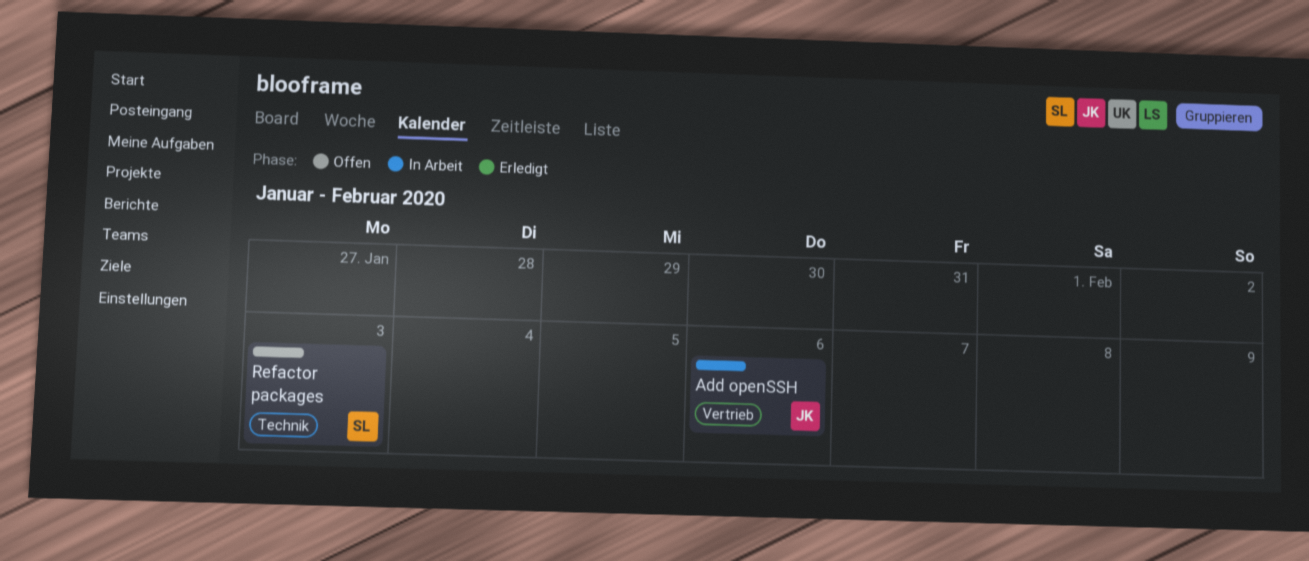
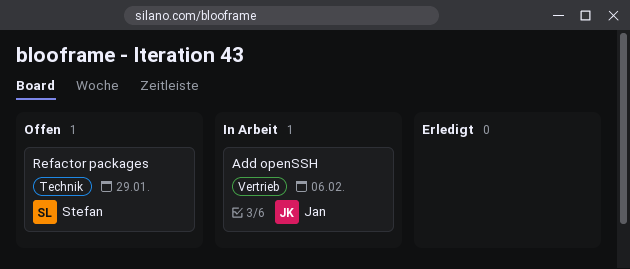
Refactor packages, due: Feb 3 -> Jan 29

